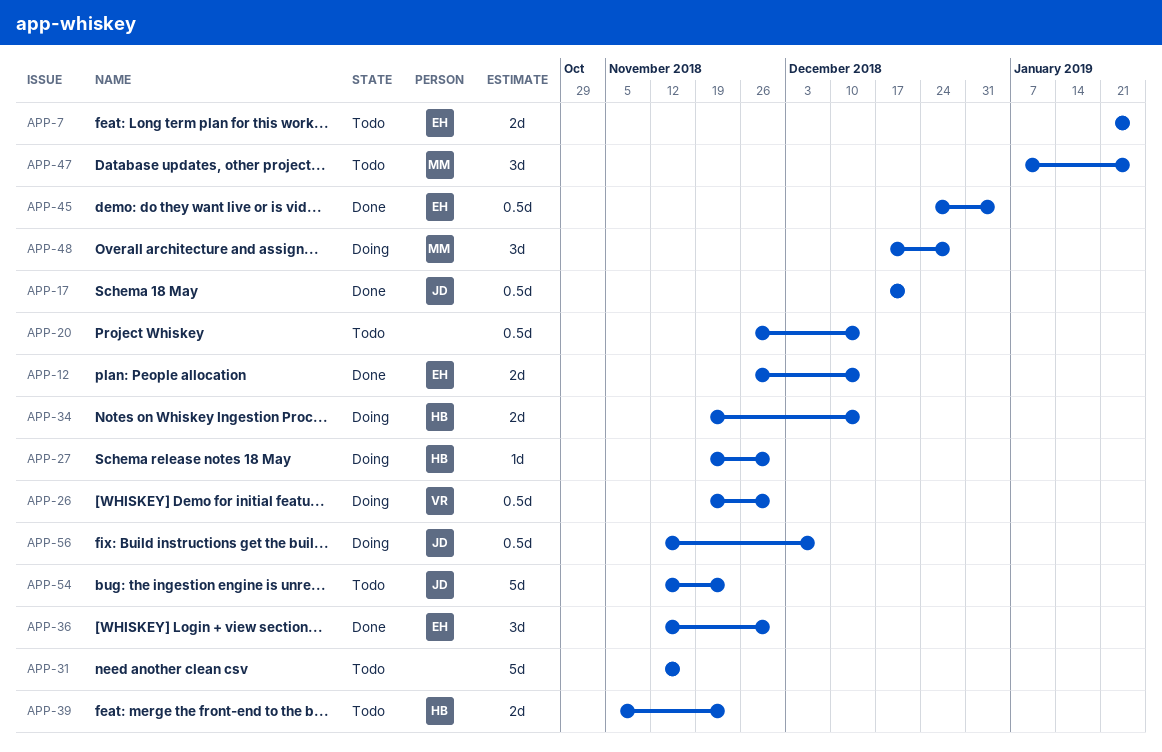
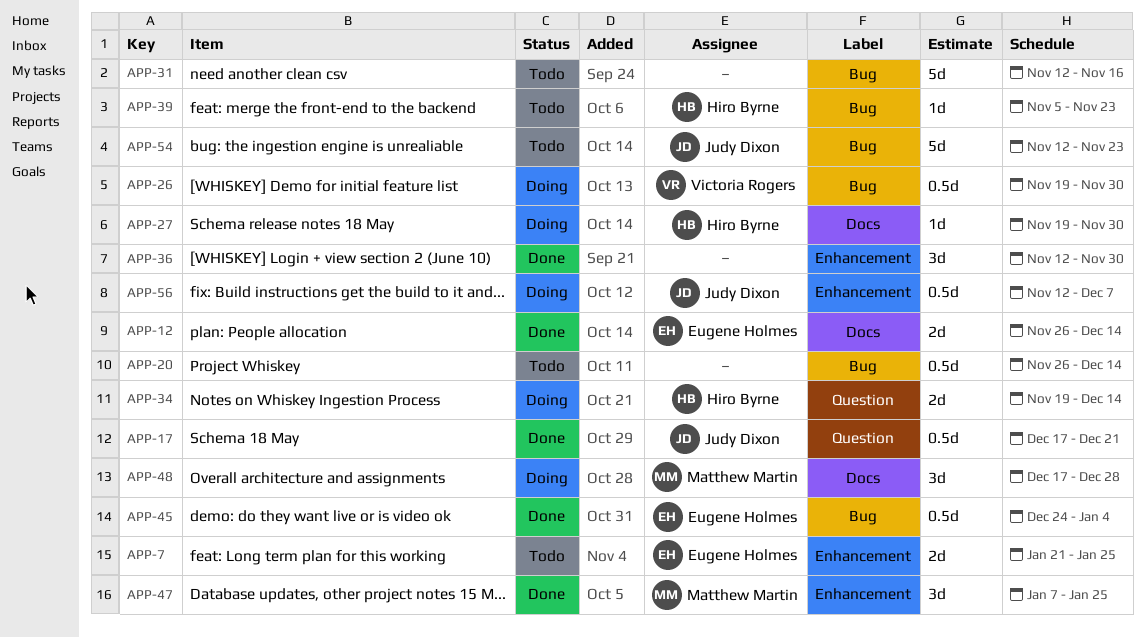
APP-36, owner: Eugene Holmes -> none
APP-39, estimate: 2d -> 1d
APP-47, status: Todo -> Done

